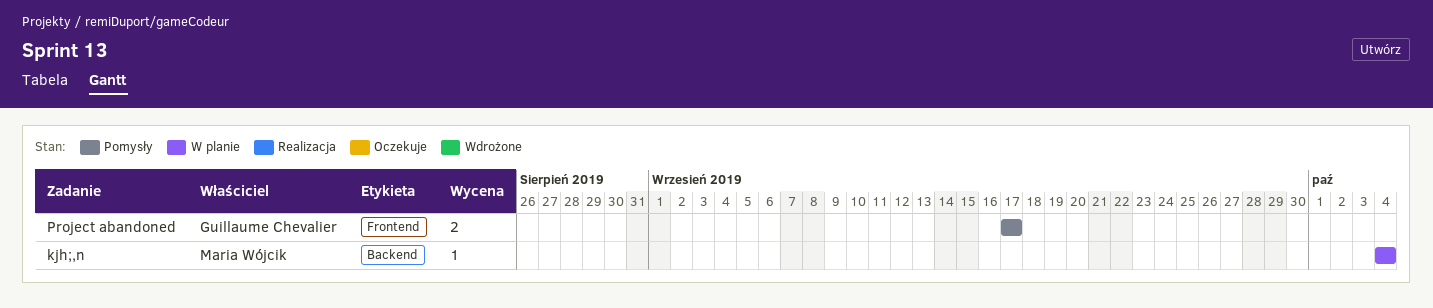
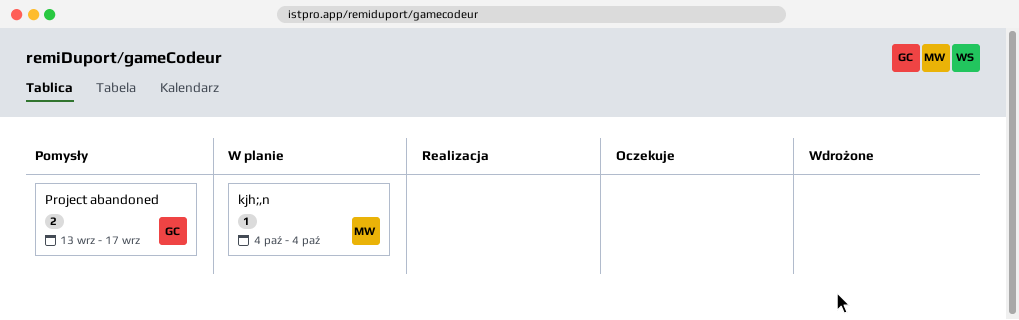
Project abandoned, start: Sep 17 -> Sep 13

